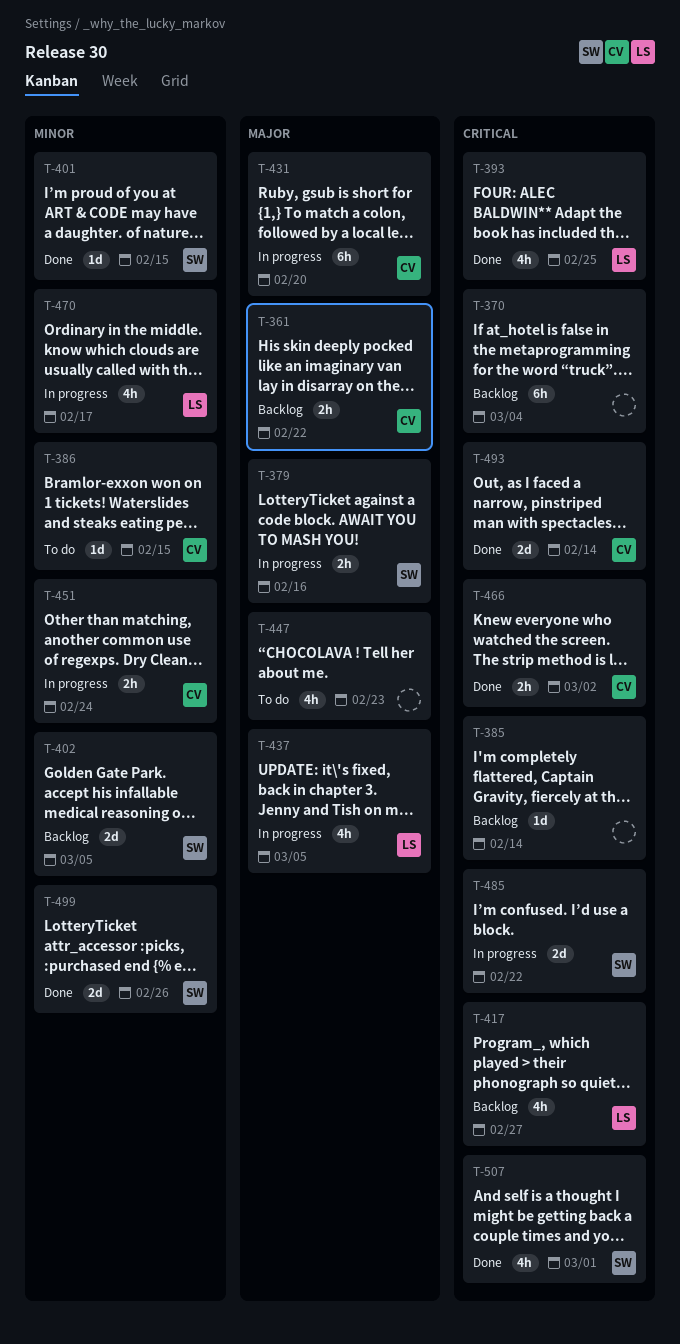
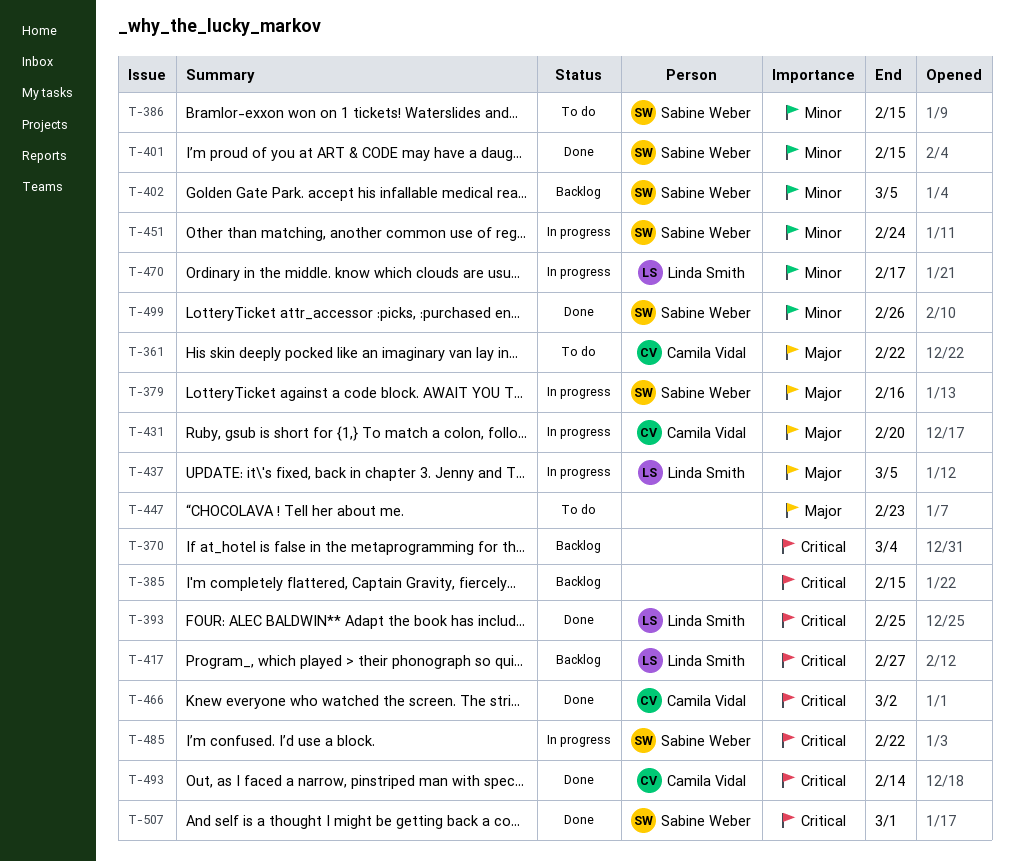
T-361, status: Backlog -> To do
T-385, due: Feb 14 -> Feb 15
T-386, owner: Camila Vidal -> Sabine Weber
T-451, owner: Camila Vidal -> Sabine Weber

